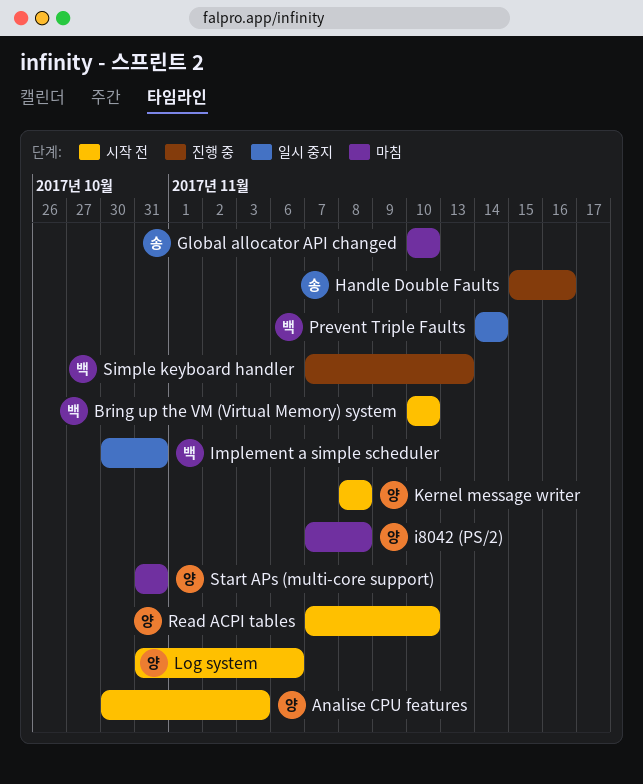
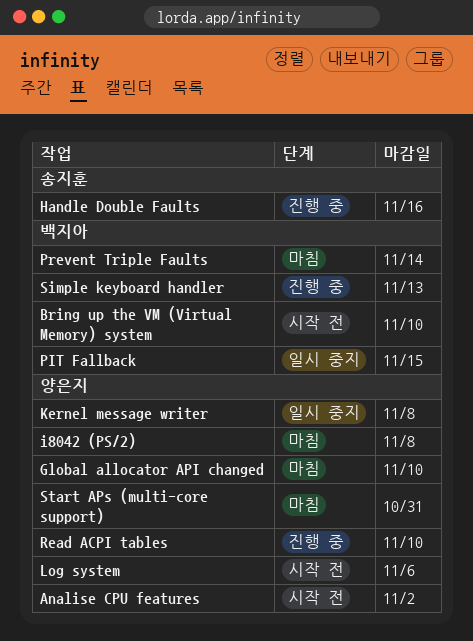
Analise CPU features, due: Nov 3 -> Nov 2
Global allocator API changed, owner: 송지훈 -> 양은지
Implement a simple scheduler: present -> none
Kernel message writer, status: 시작 전 -> 일시 중지
PIT Fallback: none -> present
Prevent Triple Faults, status: 일시 중지 -> 마침
Read ACPI tables, status: 시작 전 -> 진행 중

